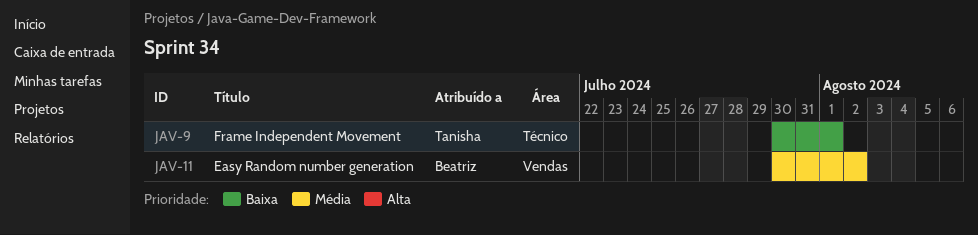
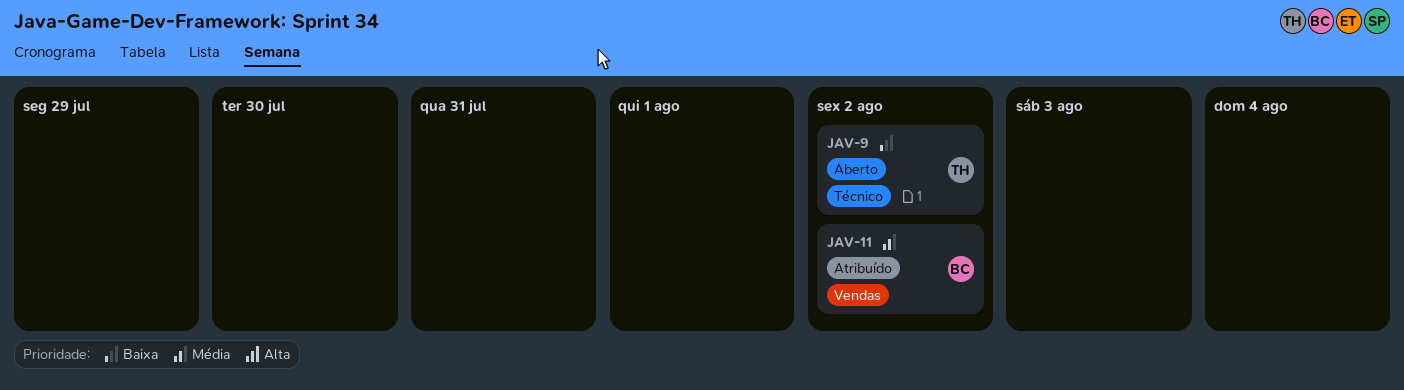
JAV-9, due: Aug 1 -> Aug 2

